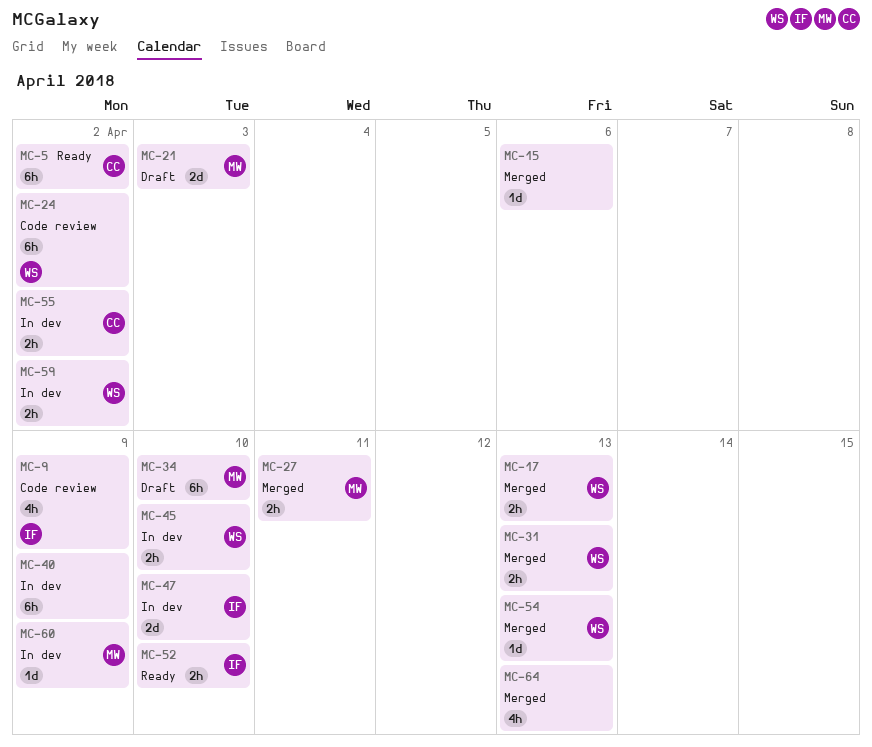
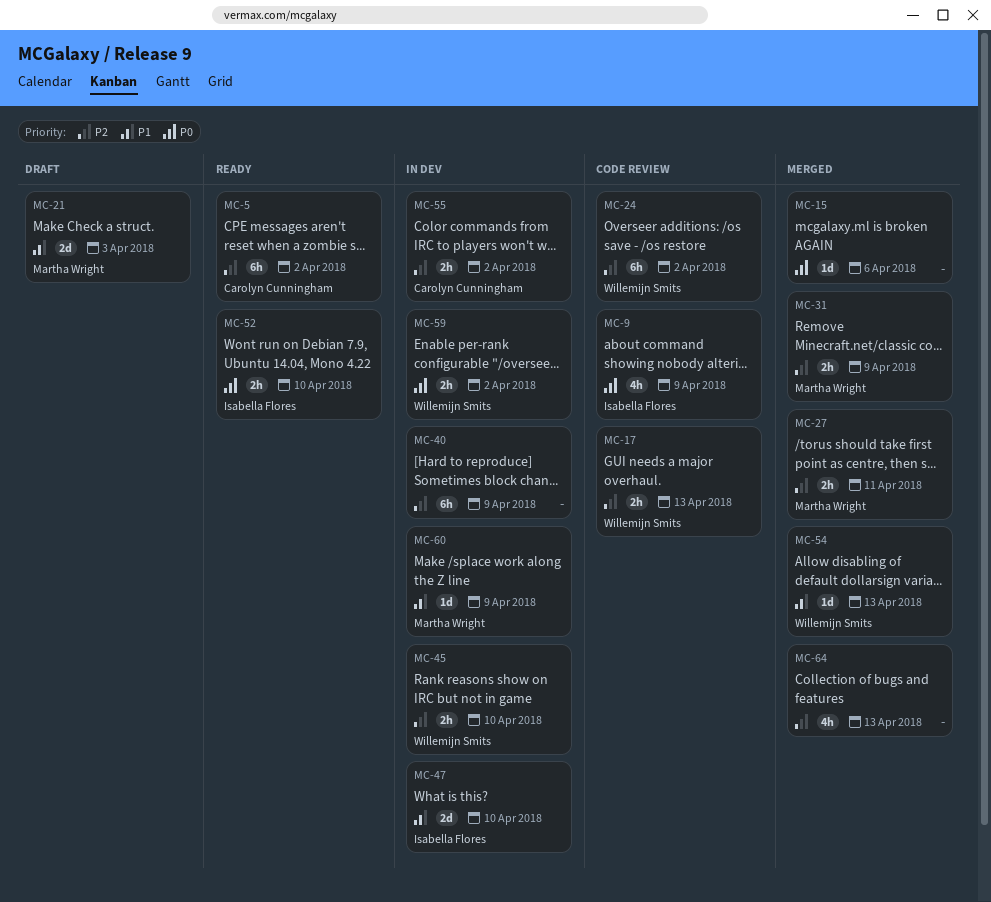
MC-17, status: Merged -> Code review
MC-31, owner: Willemijn Smits -> Martha Wright
MC-31, due: Apr 13 -> Apr 9
MC-34: present -> none

